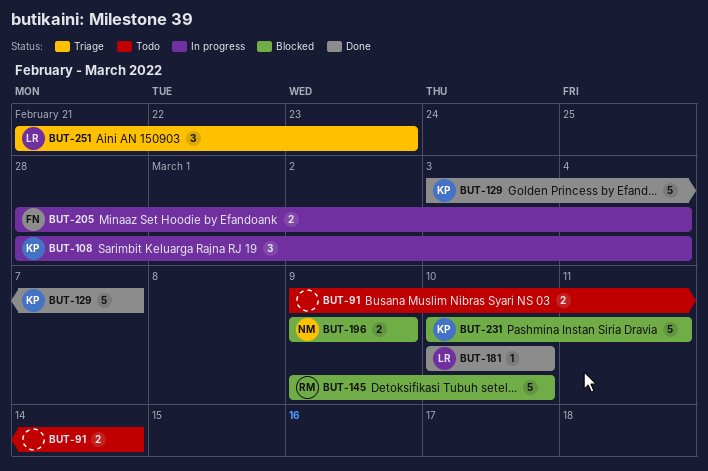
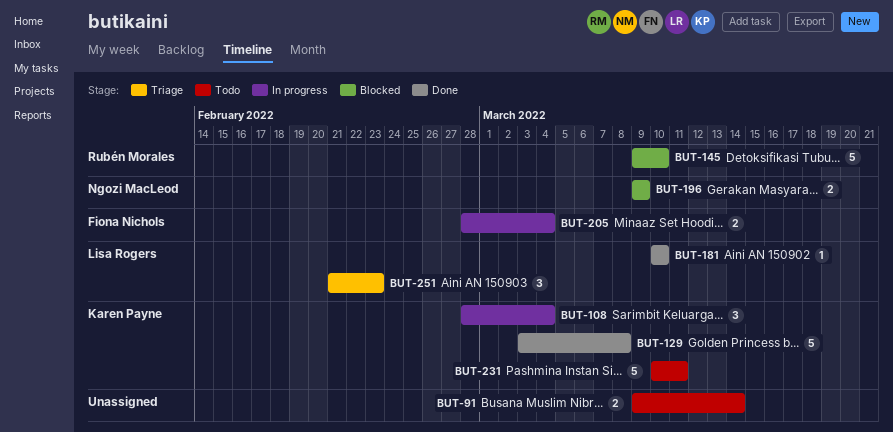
BUT-129, due: Mar 7 -> Mar 8
BUT-231, status: Blocked -> Todo

